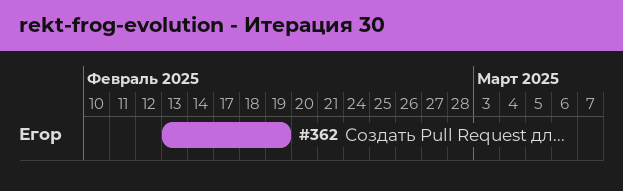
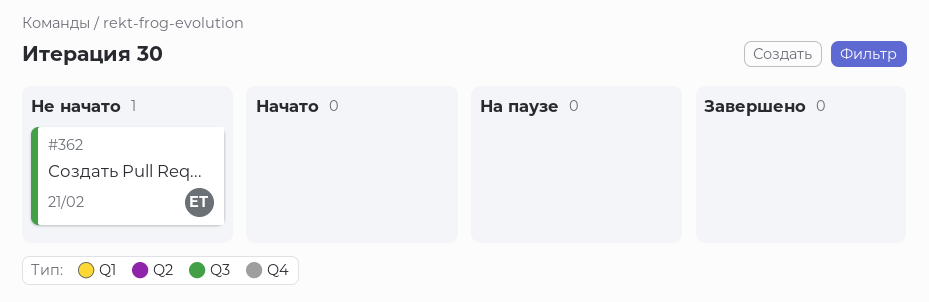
#362, due: Feb 19 -> Feb 21

